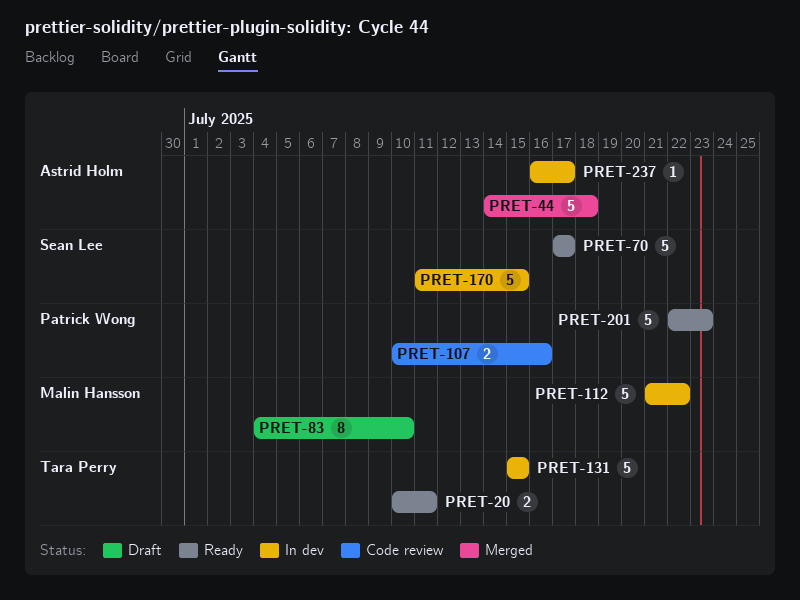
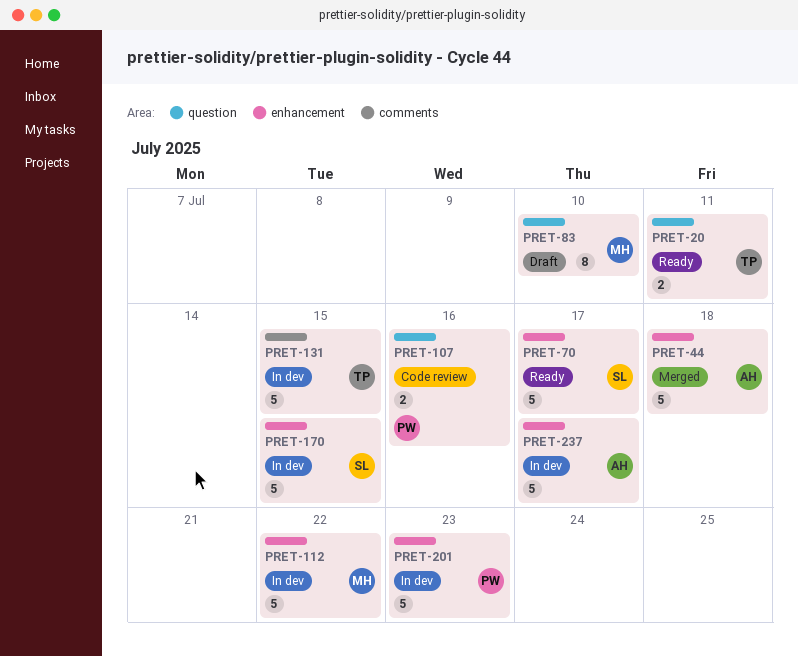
PRET-201, status: Ready -> In dev
PRET-237, estimate: 1 -> 5

